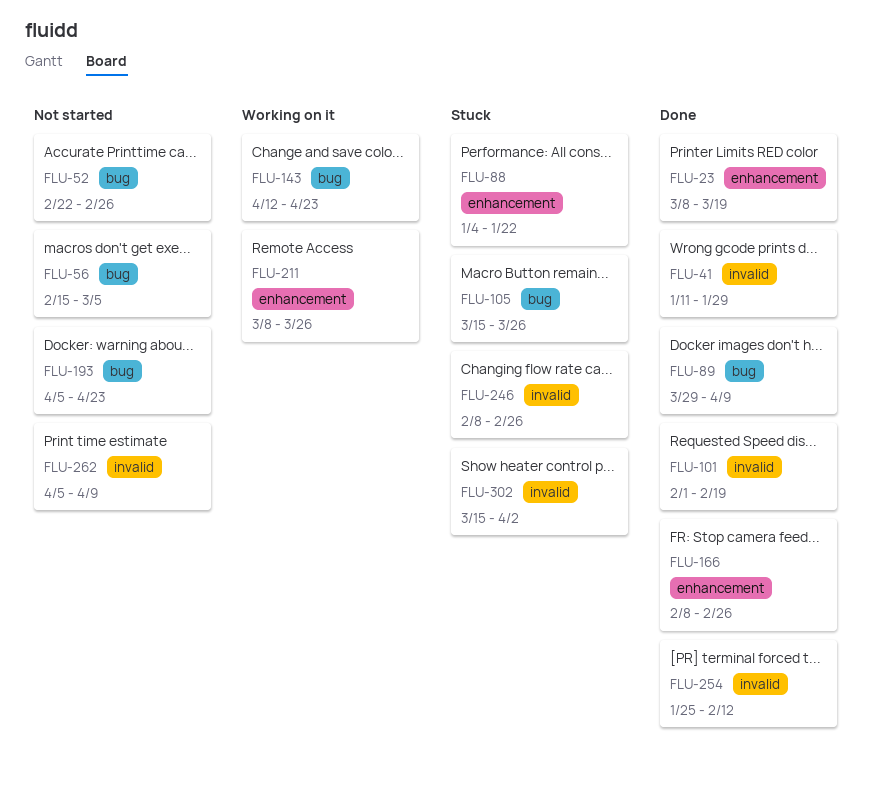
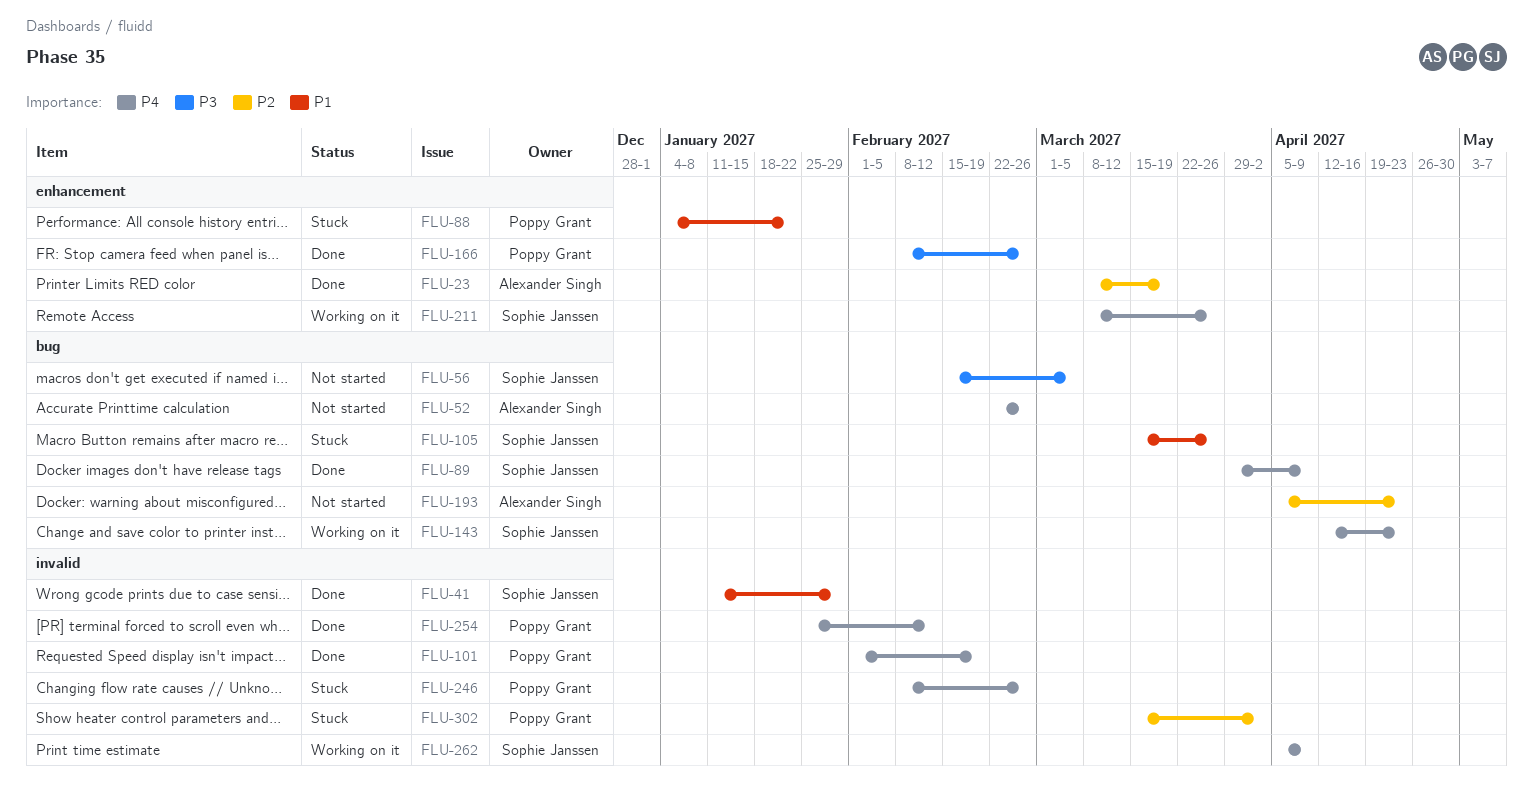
FLU-262, status: Not started -> Working on it

